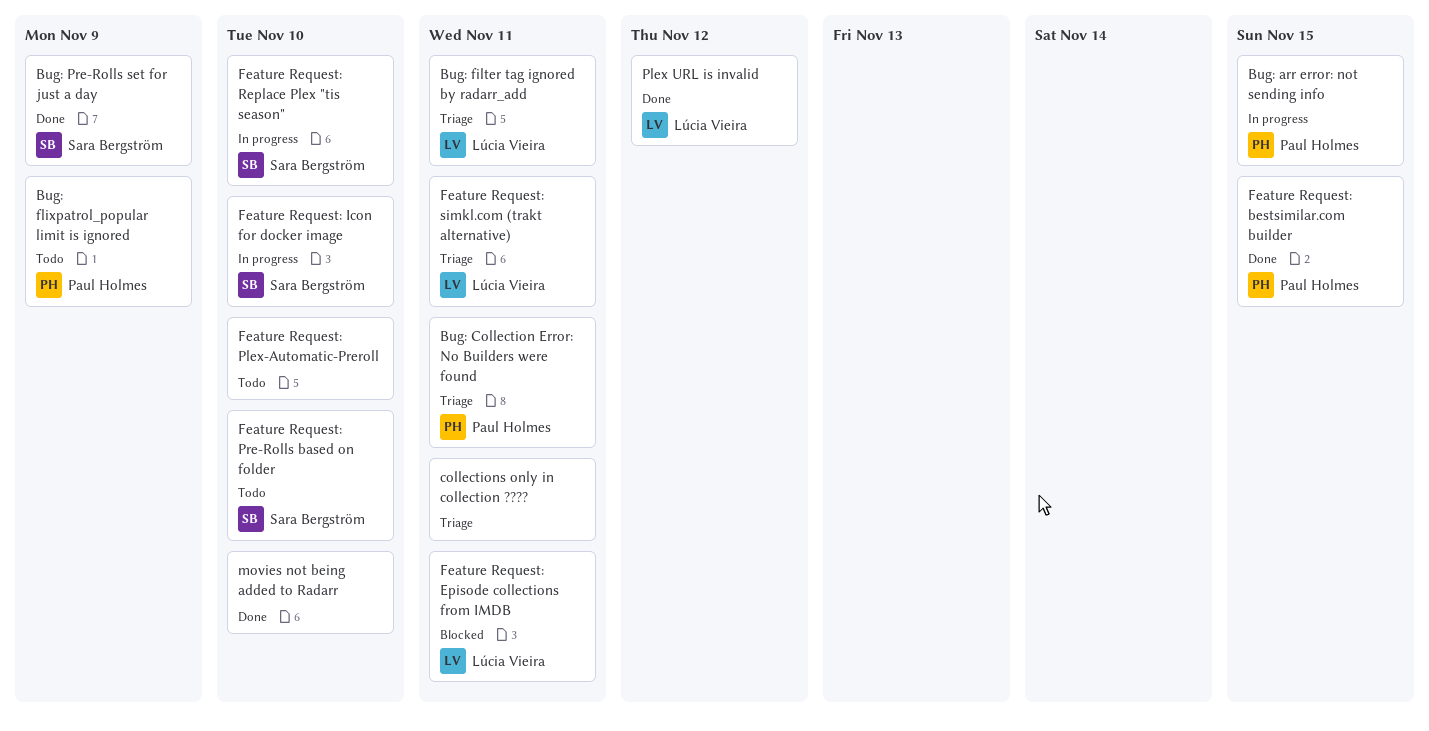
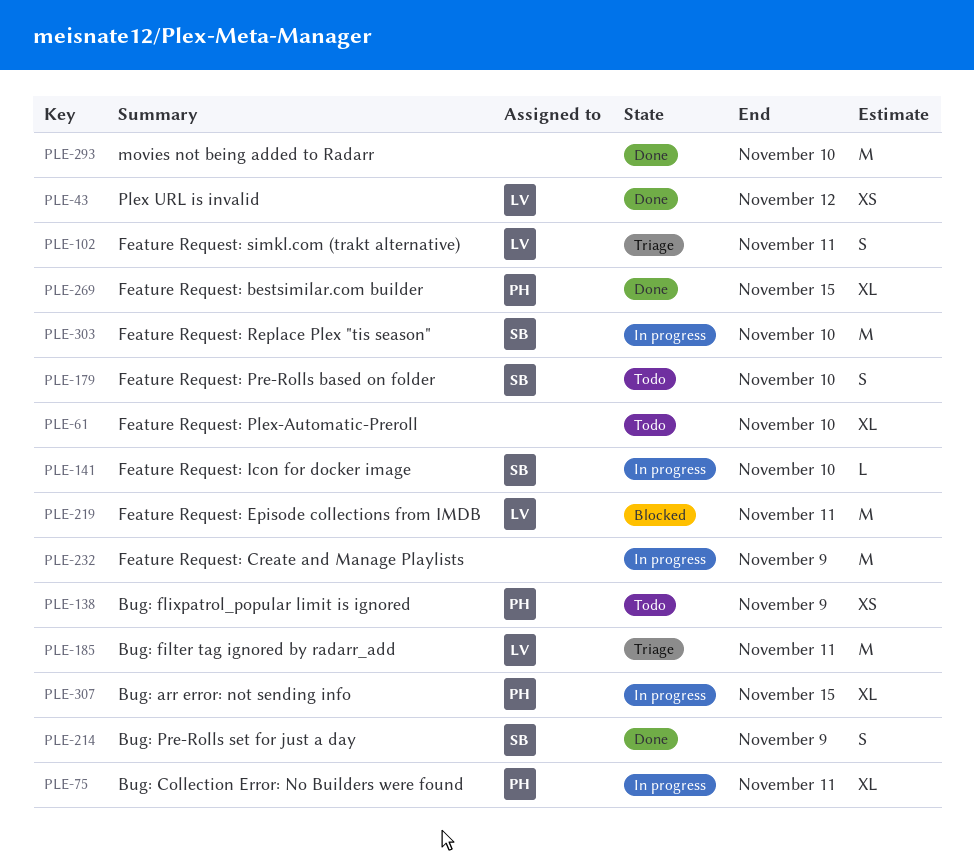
Bug: Collection Error: No Builders were found, status: Triage -> In progress
collections only in collection ????: present -> none
Feature Request: Create and Manage Playlists: none -> present

